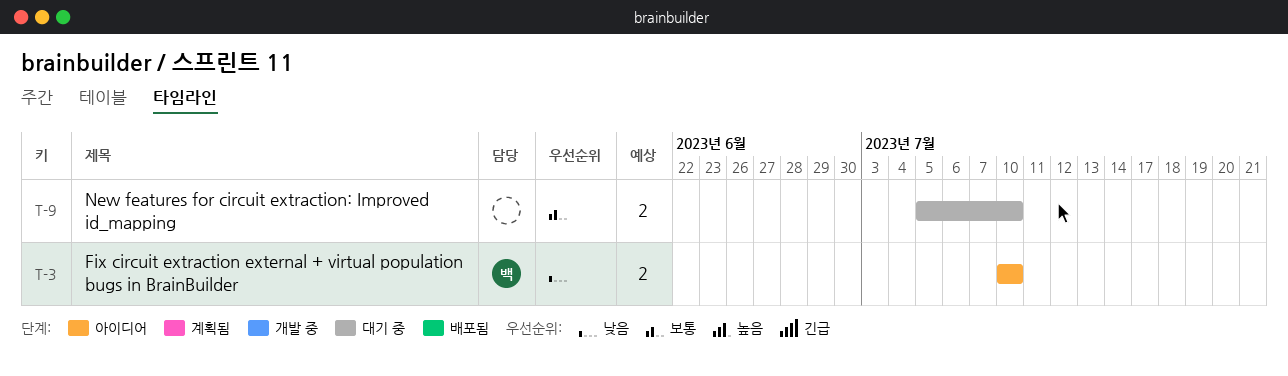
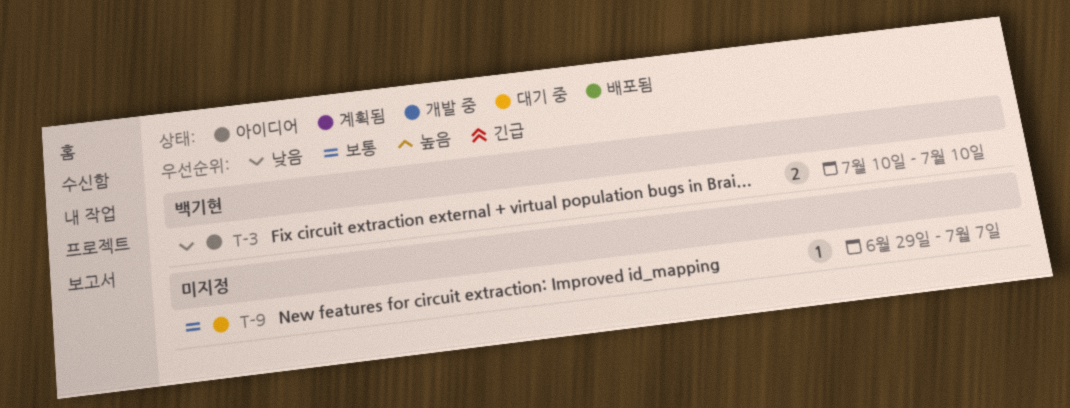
T-9, estimate: 2 -> 1
T-9, start: Jul 5 -> Jun 29
T-9, due: Jul 10 -> Jul 7

